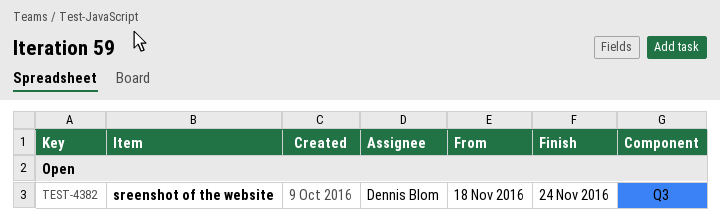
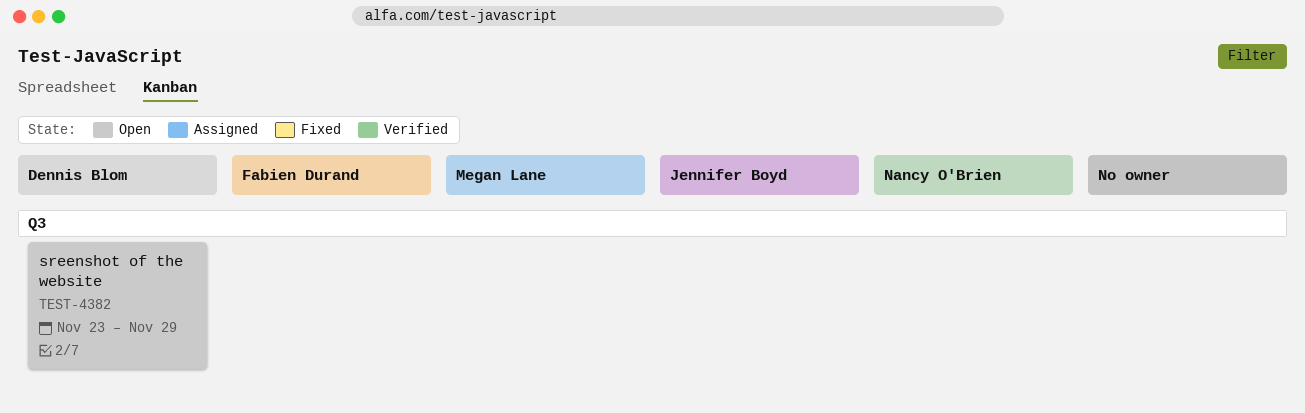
TEST-4382, start: Nov 18 -> Nov 23
TEST-4382, due: Nov 24 -> Nov 29

